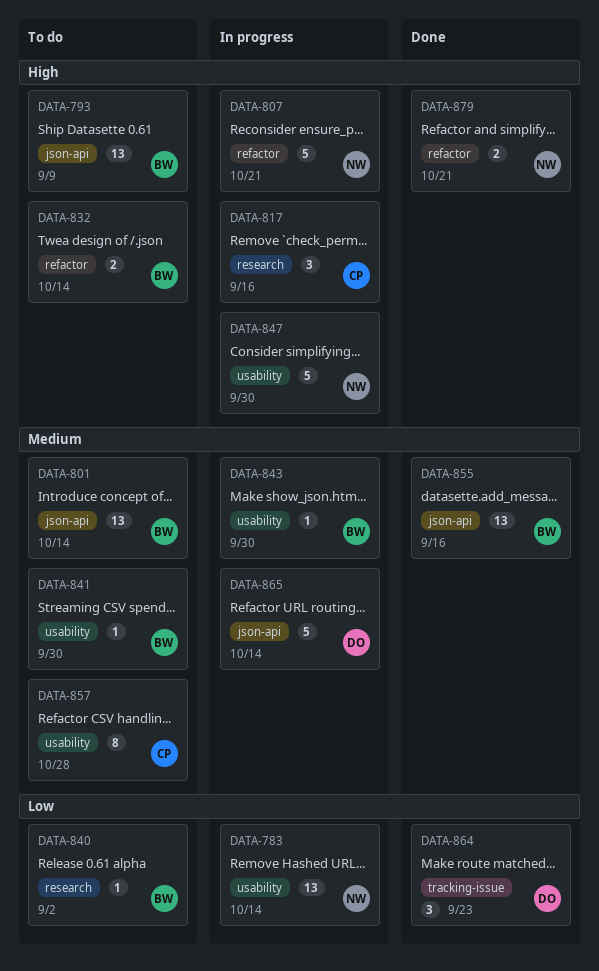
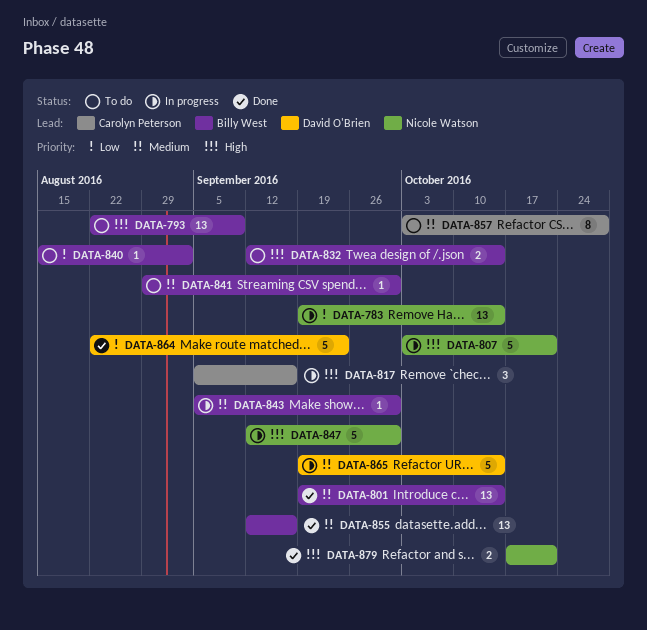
DATA-801, status: To do -> Done
DATA-864, estimate: 3 -> 5

